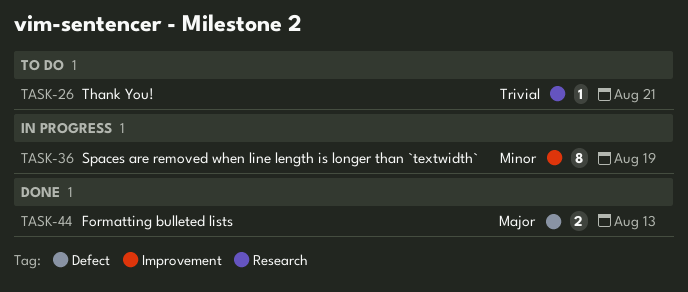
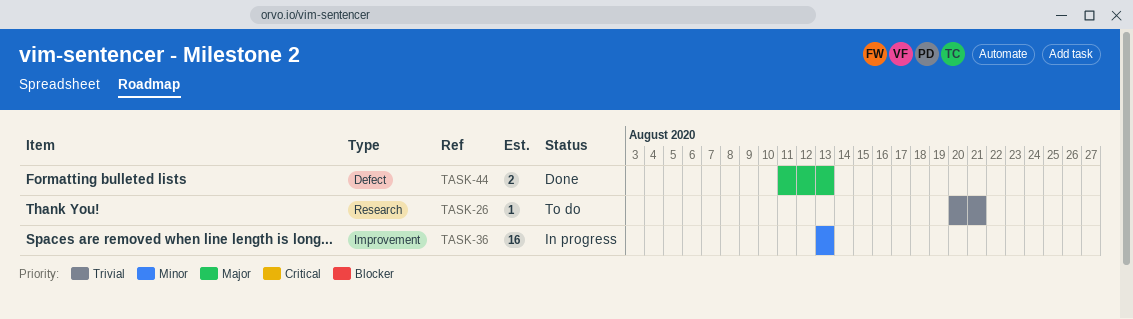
TASK-36, estimate: 8 -> 16
TASK-36, due: Aug 19 -> Aug 13

